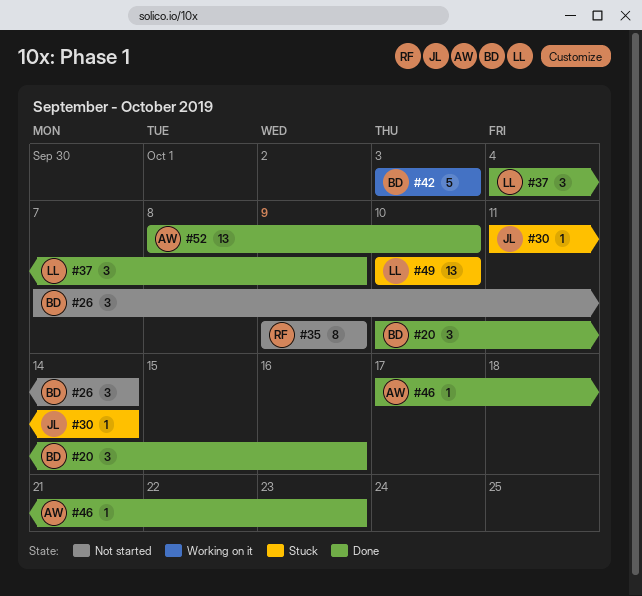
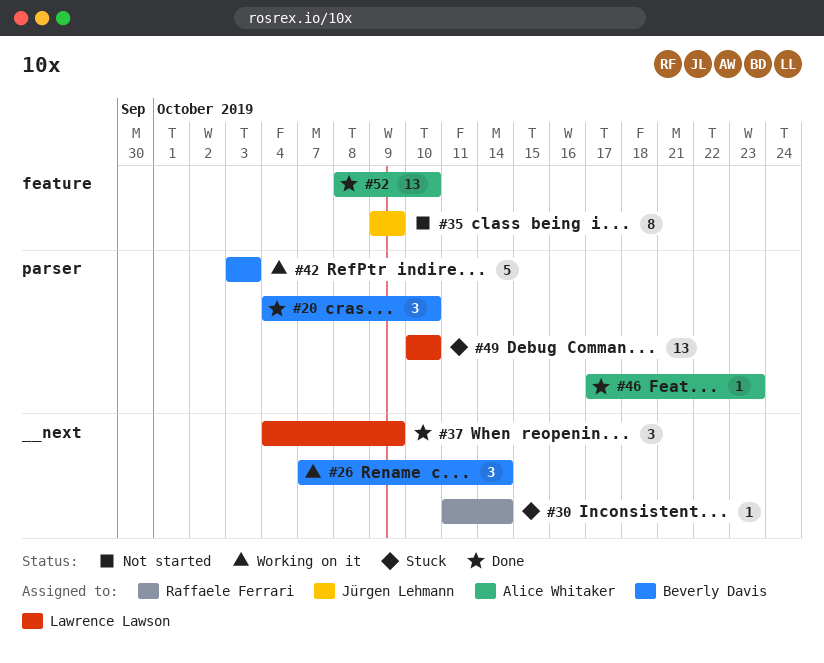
#20, start: Oct 10 -> Oct 4
#20, due: Oct 16 -> Oct 10
#26, status: Not started -> Working on it
#30, owner: Jürgen Lehmann -> Raffaele Ferrari
#35, owner: Raffaele Ferrari -> Jürgen Lehmann

